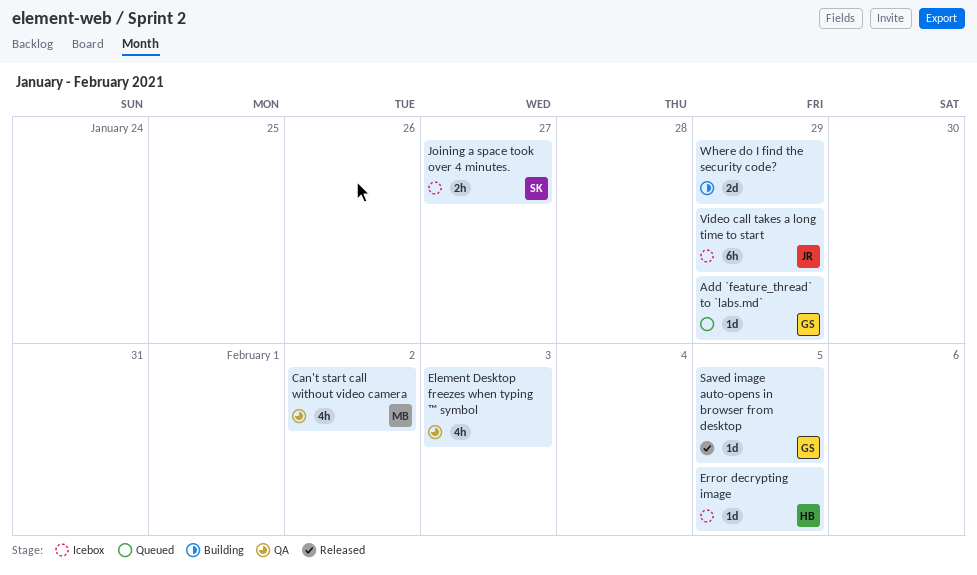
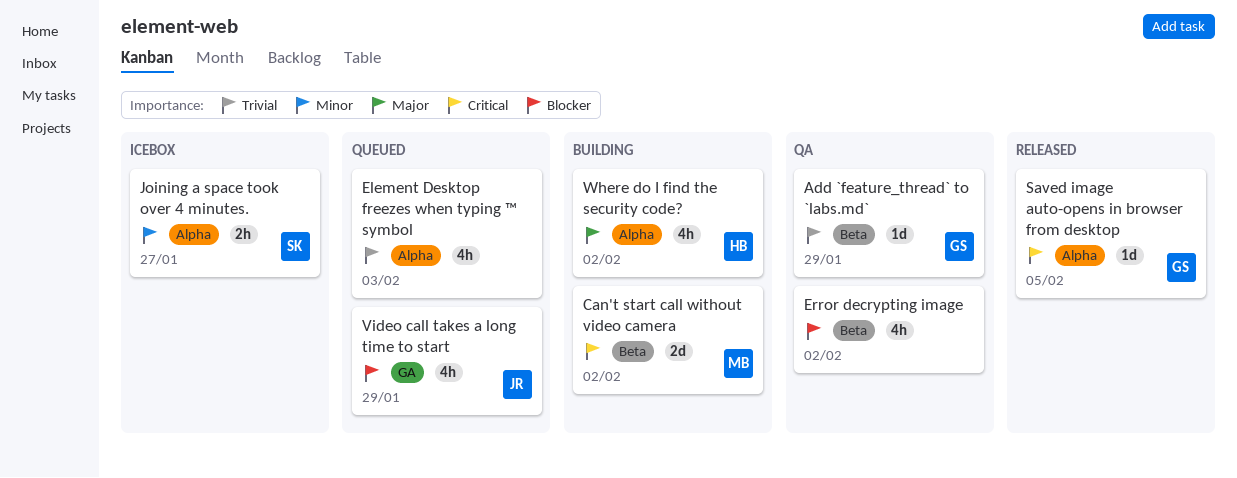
Add `feature_thread` to `labs.md`, status: Queued -> QA
Can't start call without video camera, status: QA -> Building
Can't start call without video camera, estimate: 4h -> 2d
Element Desktop freezes when typing ™ symbol, status: QA -> Queued
Error decrypting image, status: Icebox -> QA
Error decrypting image, owner: HB -> none
Error decrypting image, estimate: 1d -> 4h
Error decrypting image, due: Feb 5 -> Feb 2
Video call takes a long time to start, status: Icebox -> Queued
Video call takes a long time to start, estimate: 6h -> 4h
Where do I find the security code?, owner: none -> HB
Where do I find the security code?, estimate: 2d -> 4h
Where do I find the security code?, due: Jan 29 -> Feb 2

